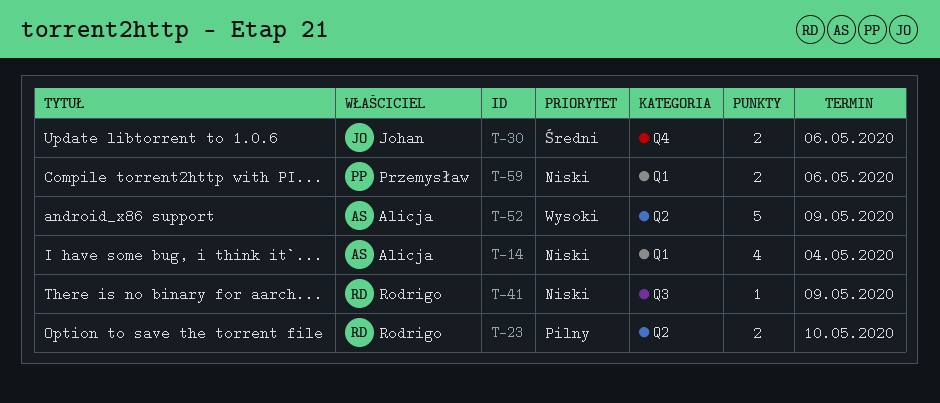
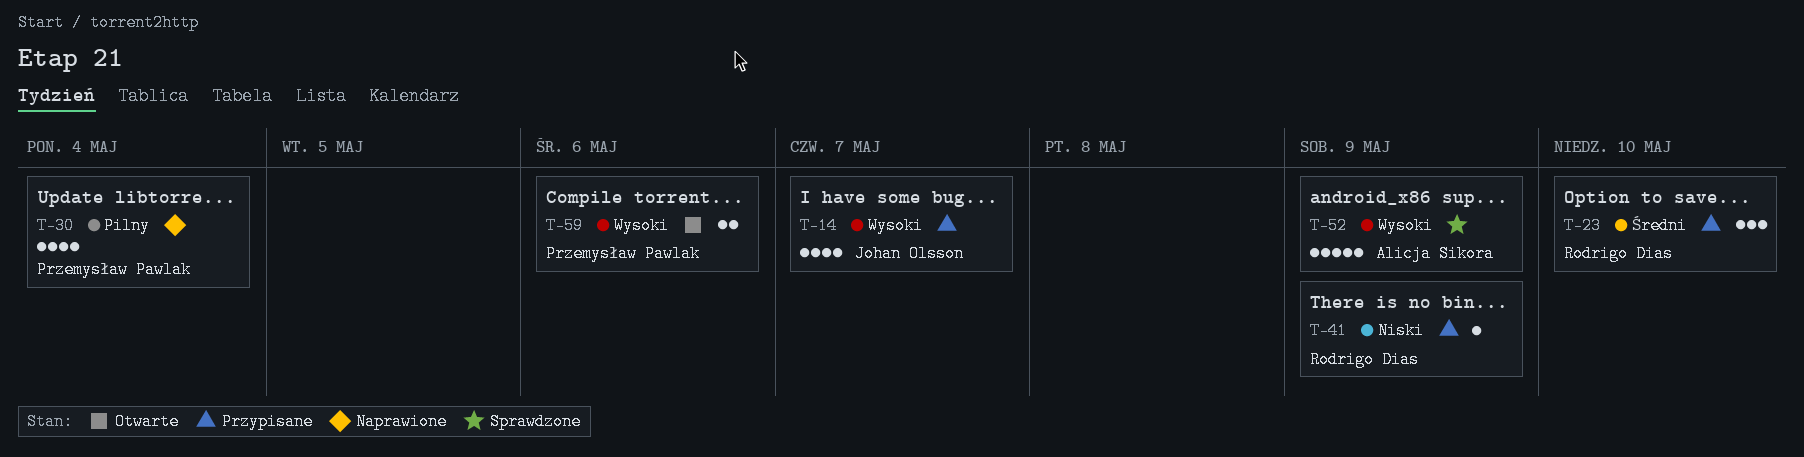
T-14, owner: Alicja Sikora -> Johan Olsson
T-14, priority: Niski -> Wysoki
T-14, due: May 4 -> May 7
T-23, priority: Pilny -> Średni
T-23, estimate: 2 -> 3
T-30, owner: Johan Olsson -> Przemysław Pawlak
T-30, priority: Średni -> Pilny
T-30, estimate: 2 -> 4
T-30, due: May 6 -> May 4
T-59, priority: Niski -> Wysoki

